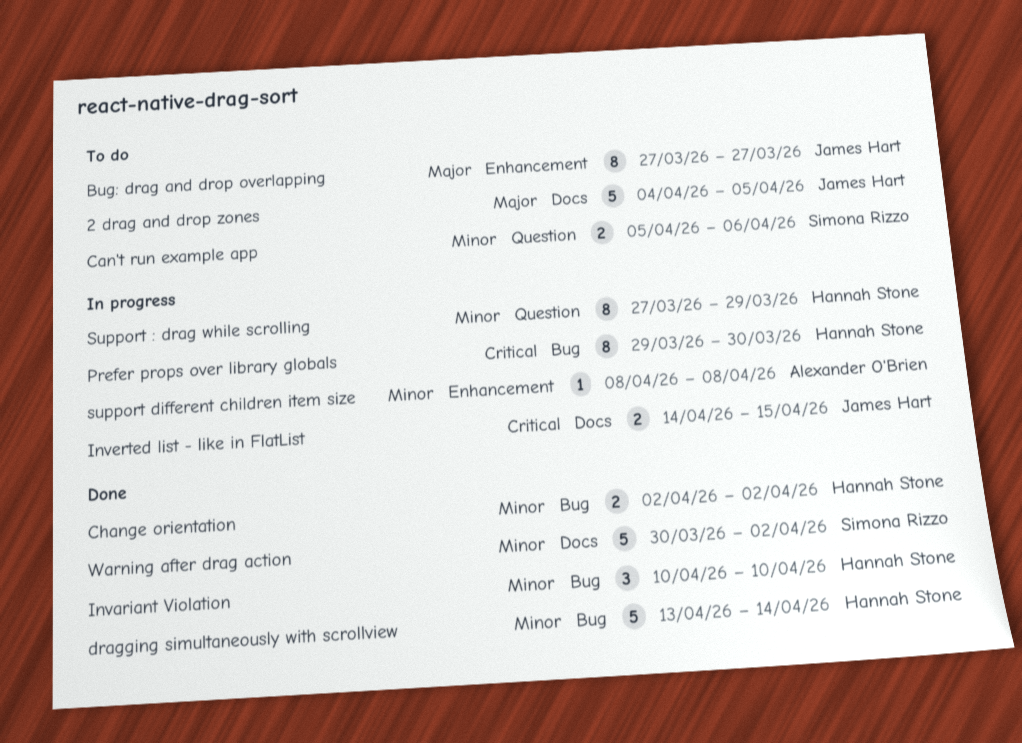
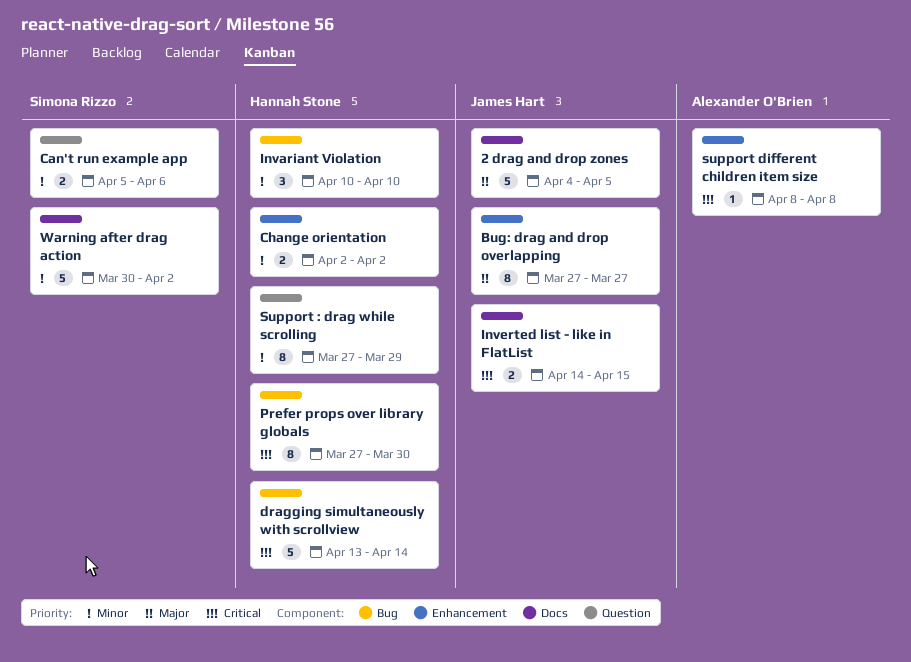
Change orientation, label: Bug -> Enhancement
dragging simultaneously with scrollview, priority: Minor -> Critical
Prefer props over library globals, start: Mar 29 -> Mar 27
support different children item size, priority: Minor -> Critical

